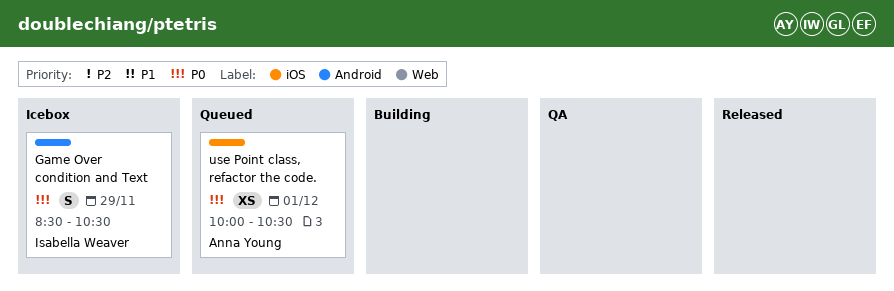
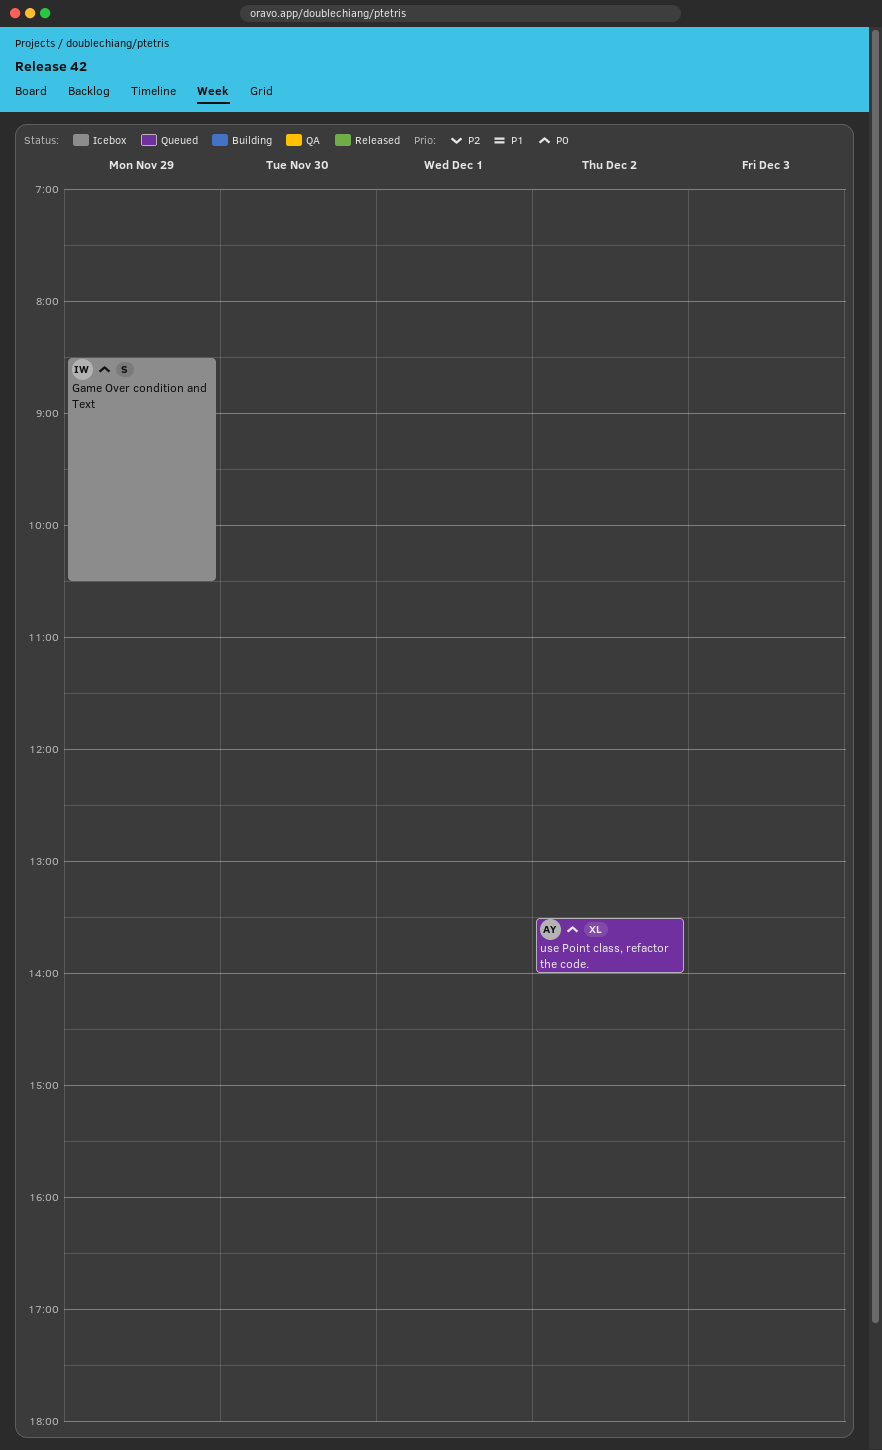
use Point class, refactor the code., estimate: XS -> XL
use Point class, refactor the code., day: Dec 1 -> Dec 2
use Point class, refactor the code., begins: 10:00 -> 13:30
use Point class, refactor the code., ends: 10:30 -> 14:00

